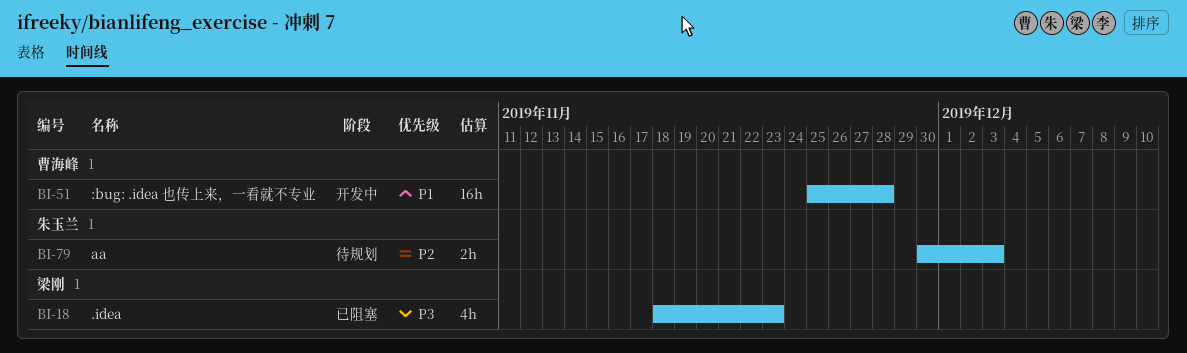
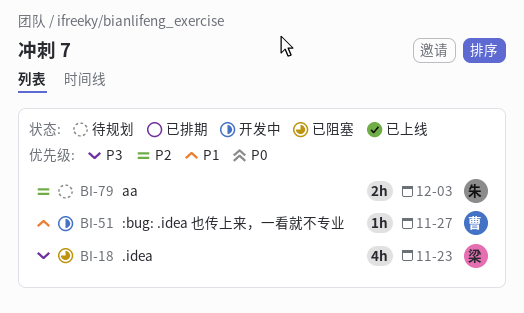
BI-51, estimate: 16h -> 1h
BI-51, due: Nov 28 -> Nov 27

